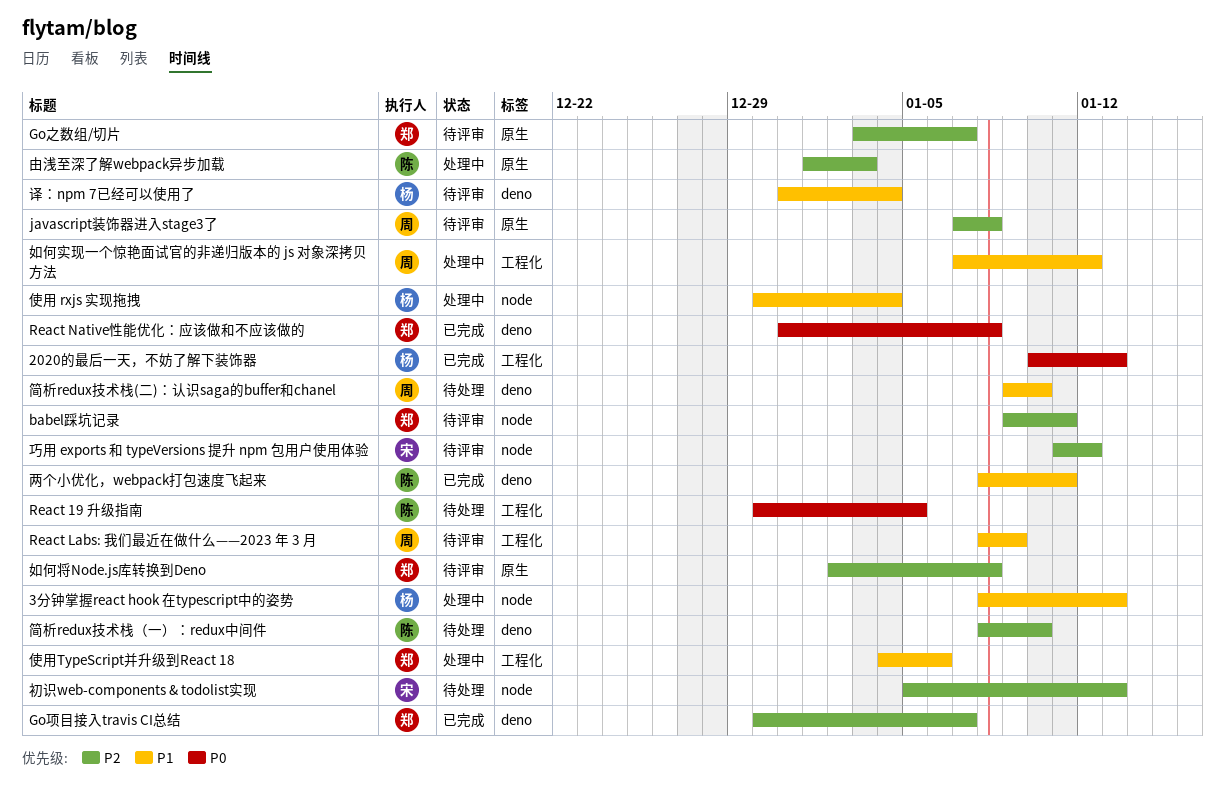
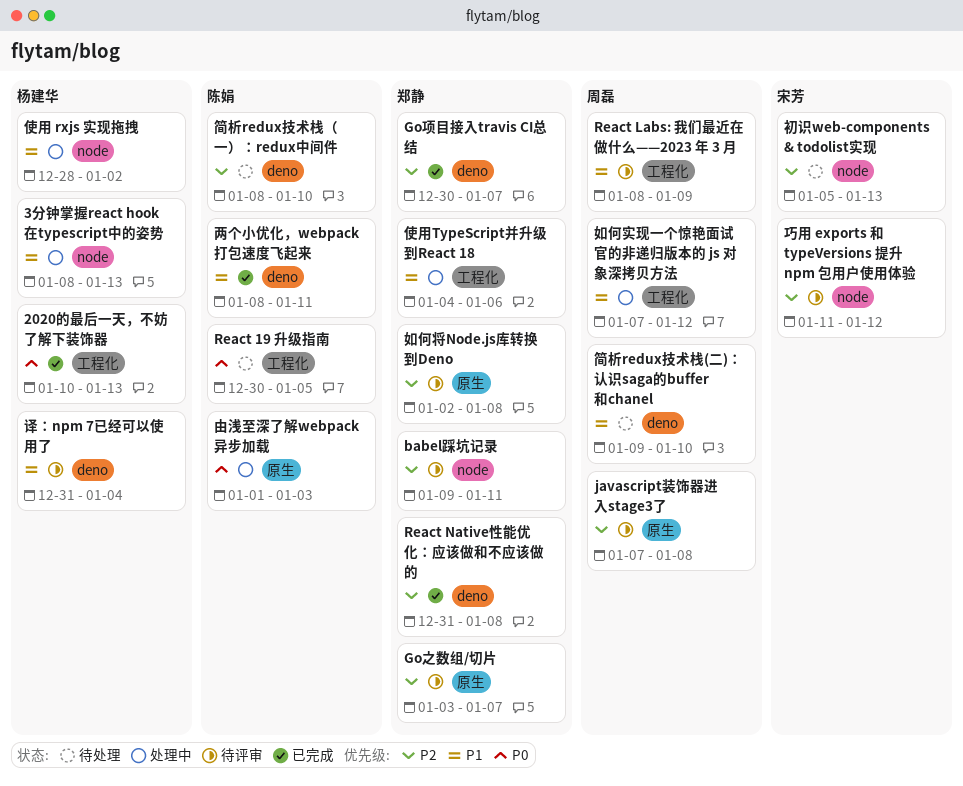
React Native性能优化：应该做和不应该做的, priority: P0 -> P2
使用 rxjs 实现拖拽, start: Dec 30 -> Dec 28
使用 rxjs 实现拖拽, due: Jan 4 -> Jan 2
由浅至深了解webpack异步加载, priority: P2 -> P0

